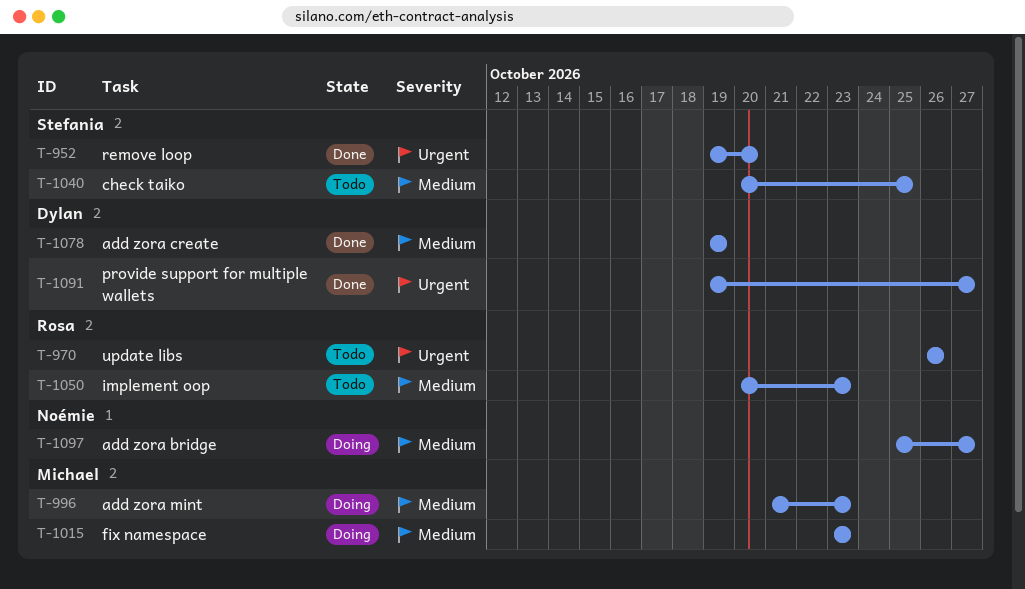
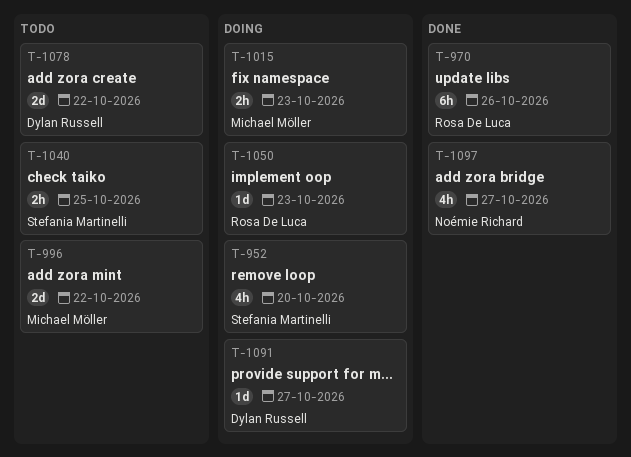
T-952, status: Done -> Doing
T-970, status: Todo -> Done
T-996, status: Doing -> Todo
T-996, due: Oct 23 -> Oct 22
T-1050, status: Todo -> Doing
T-1078, status: Done -> Todo
T-1078, due: Oct 19 -> Oct 22
T-1091, status: Done -> Doing
T-1097, status: Doing -> Done

